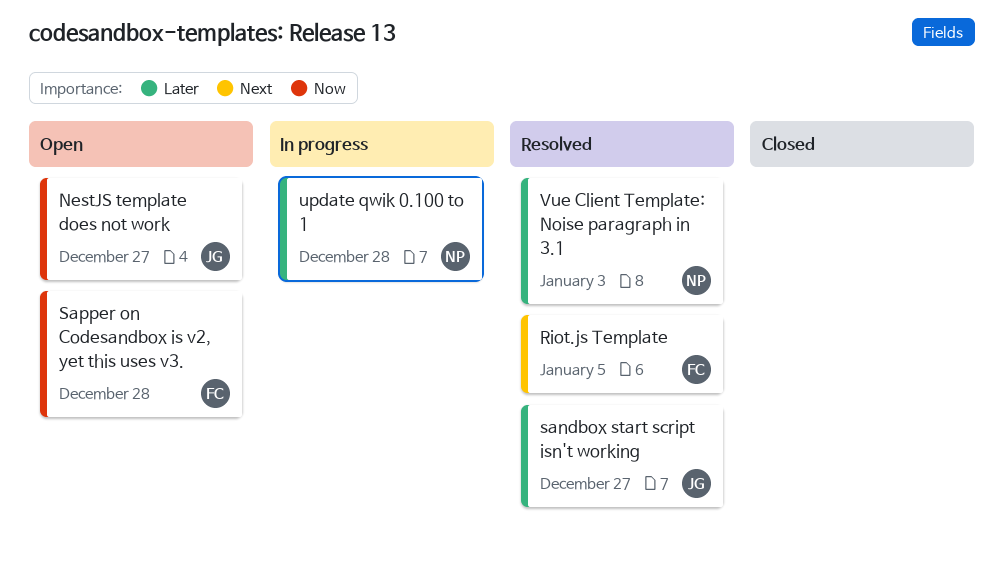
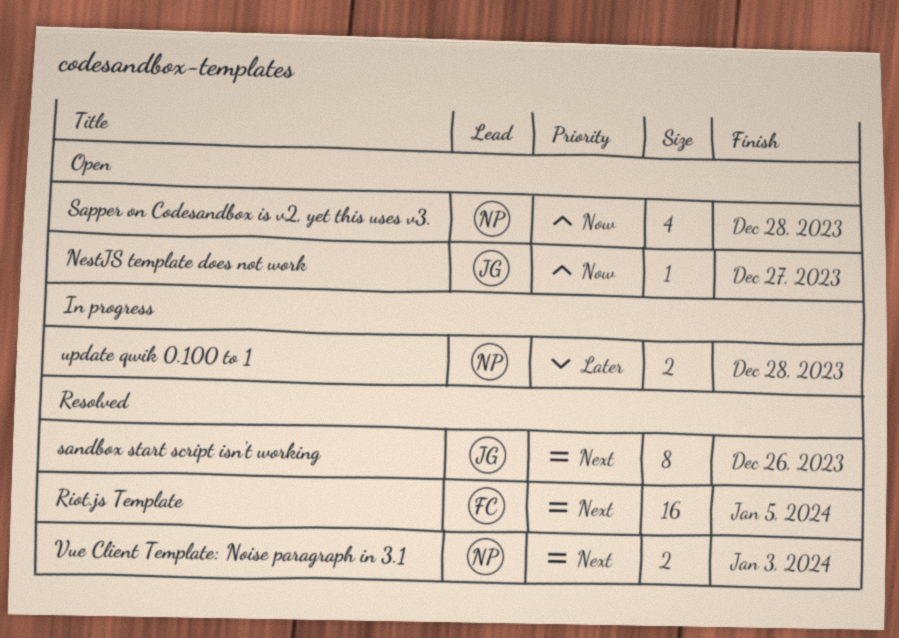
sandbox start script isn't working, priority: Later -> Next
sandbox start script isn't working, due: Dec 27 -> Dec 26
Sapper on Codesandbox is v2, yet this uses v3., owner: FC -> NP
Vue Client Template: Noise paragraph in 3.1, priority: Later -> Next

